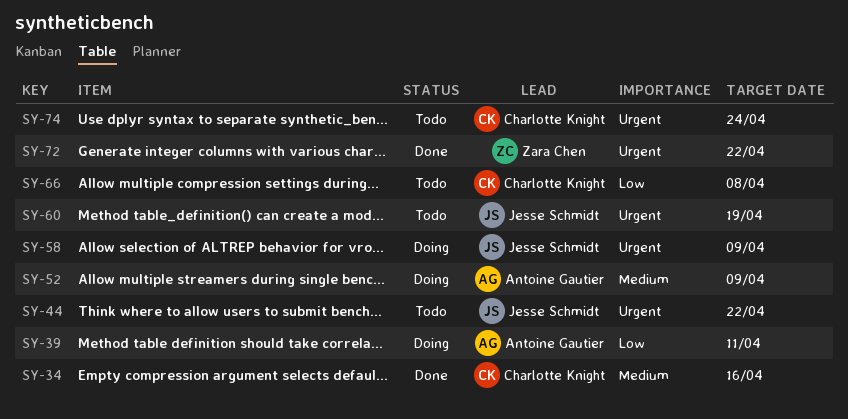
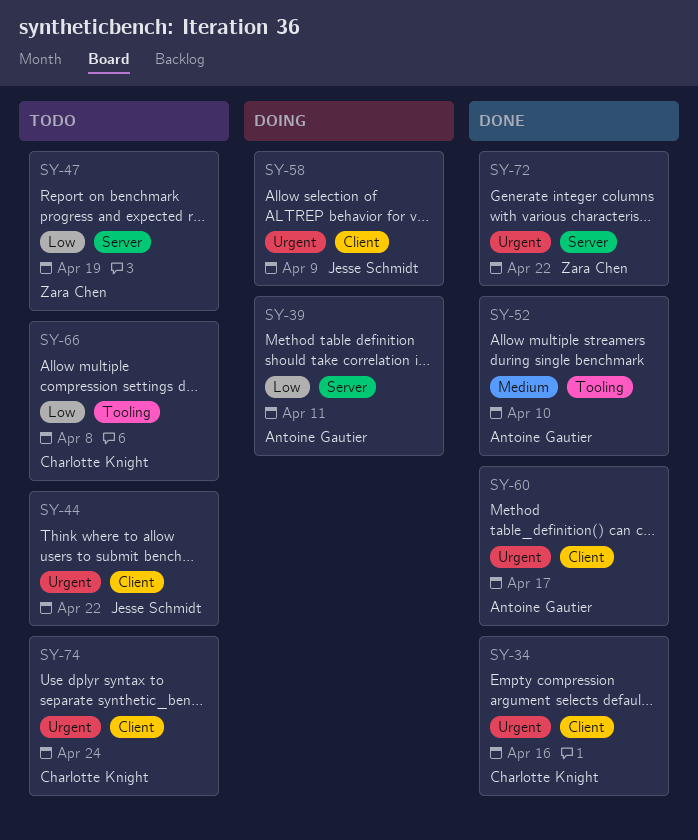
SY-34, priority: Medium -> Urgent
SY-47: none -> present
SY-52, status: Doing -> Done
SY-52, due: Apr 9 -> Apr 10
SY-60, status: Todo -> Done
SY-60, owner: Jesse Schmidt -> Antoine Gautier
SY-60, due: Apr 19 -> Apr 17

